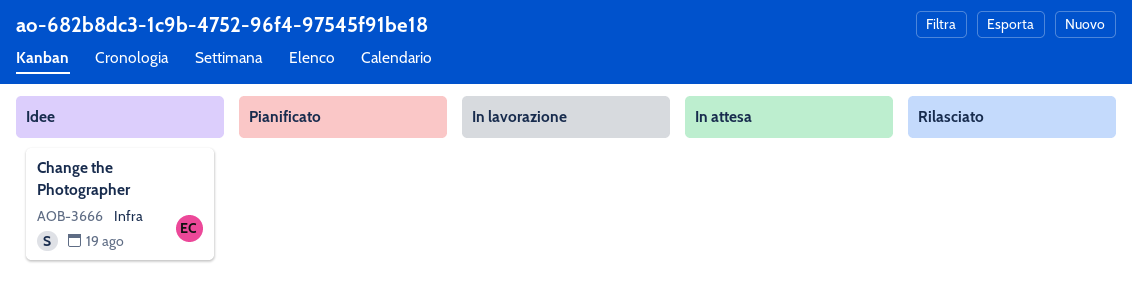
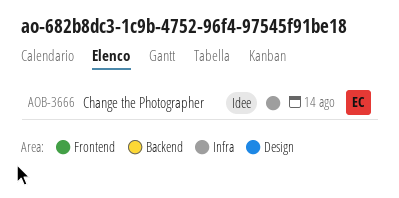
AOB-3666, due: Aug 19 -> Aug 14

